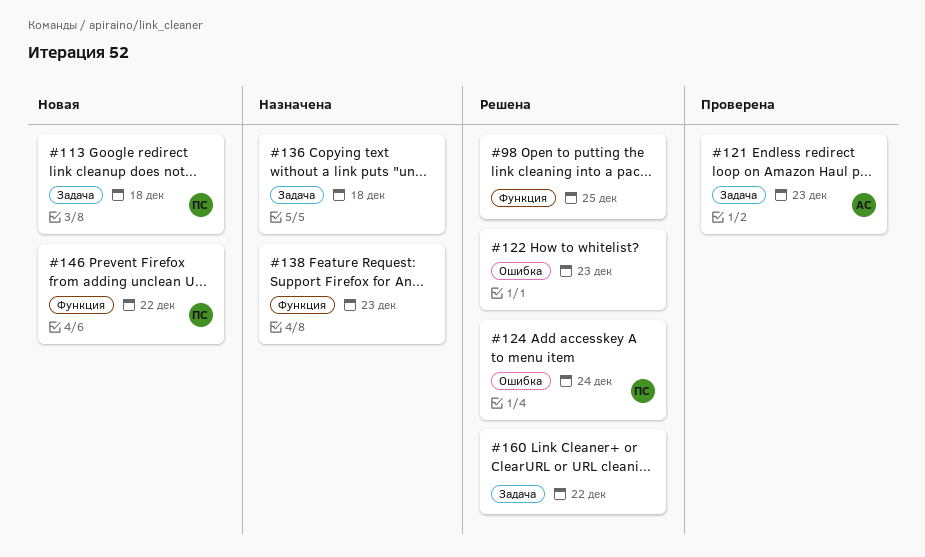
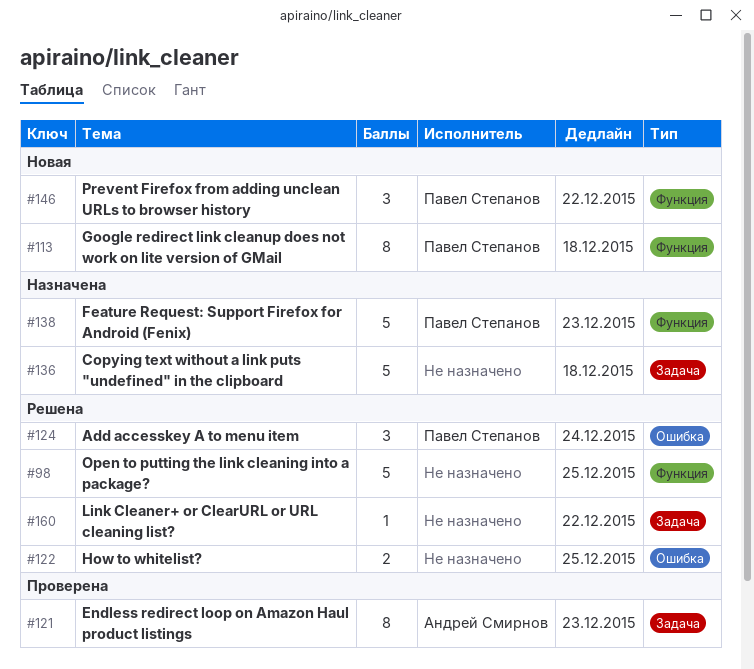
#113, label: Задача -> Функция
#122, due: Dec 23 -> Dec 25
#138, owner: none -> Павел Степанов

